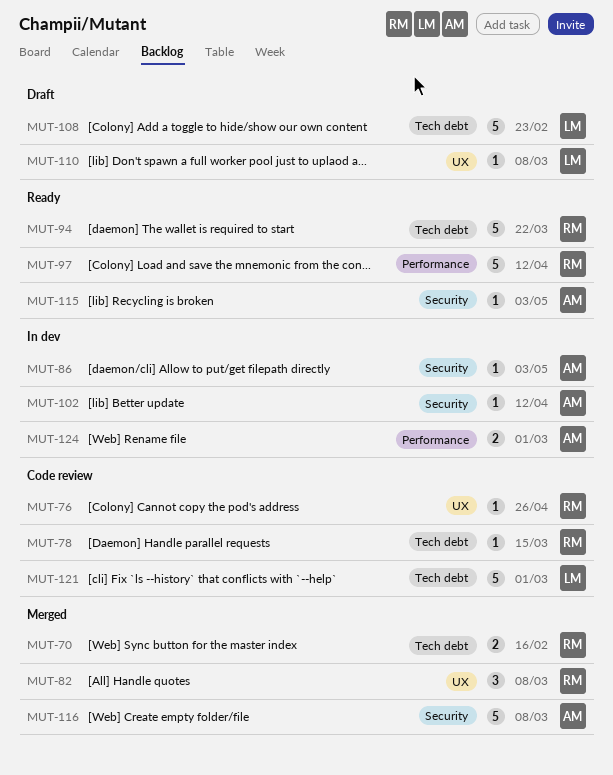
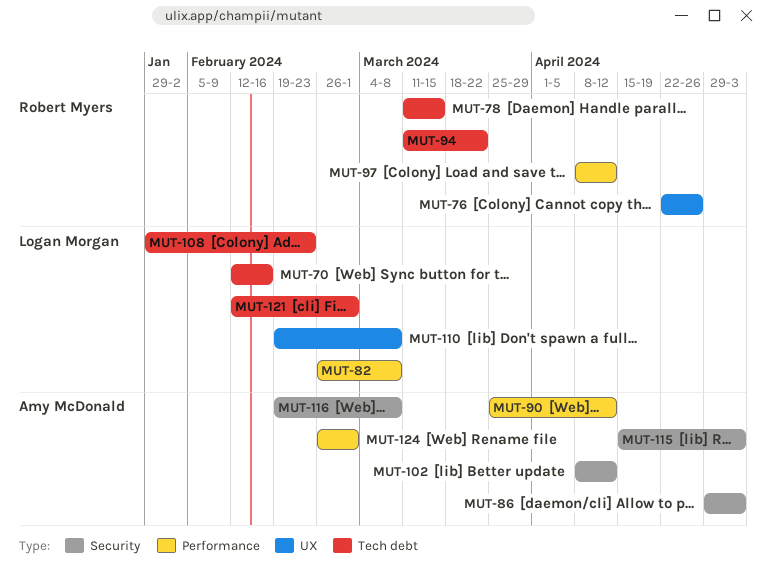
MUT-70, owner: Robert Myers -> Logan Morgan
MUT-82, owner: Robert Myers -> Logan Morgan
MUT-82, label: UX -> Performance
MUT-90: none -> present

